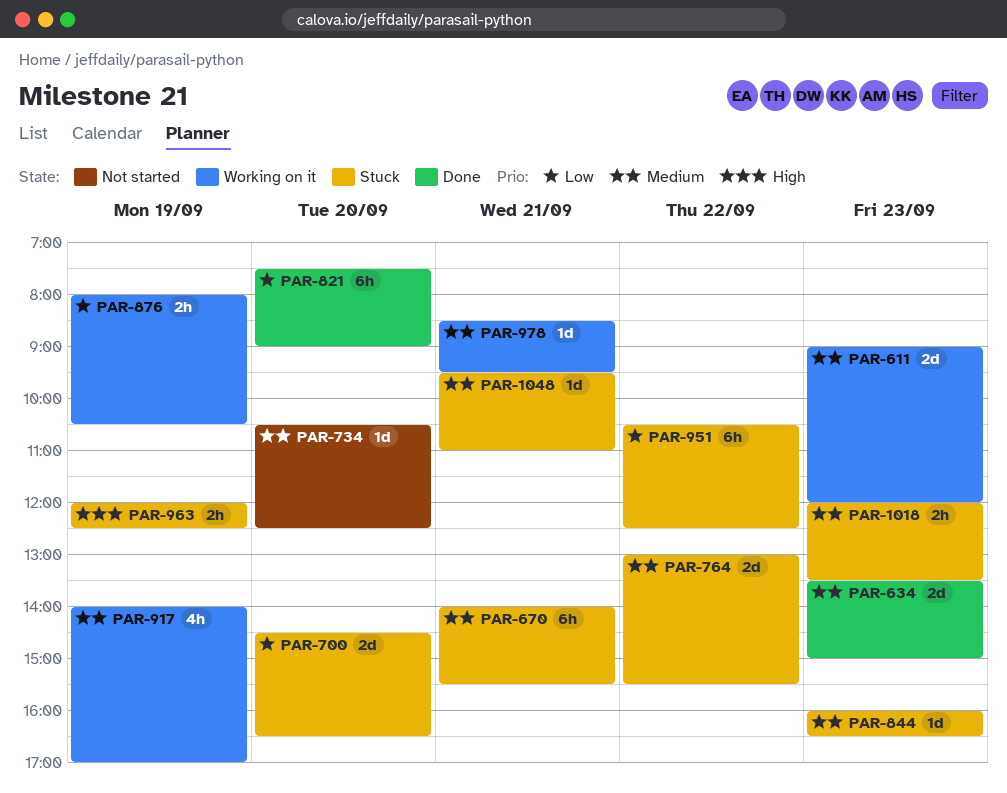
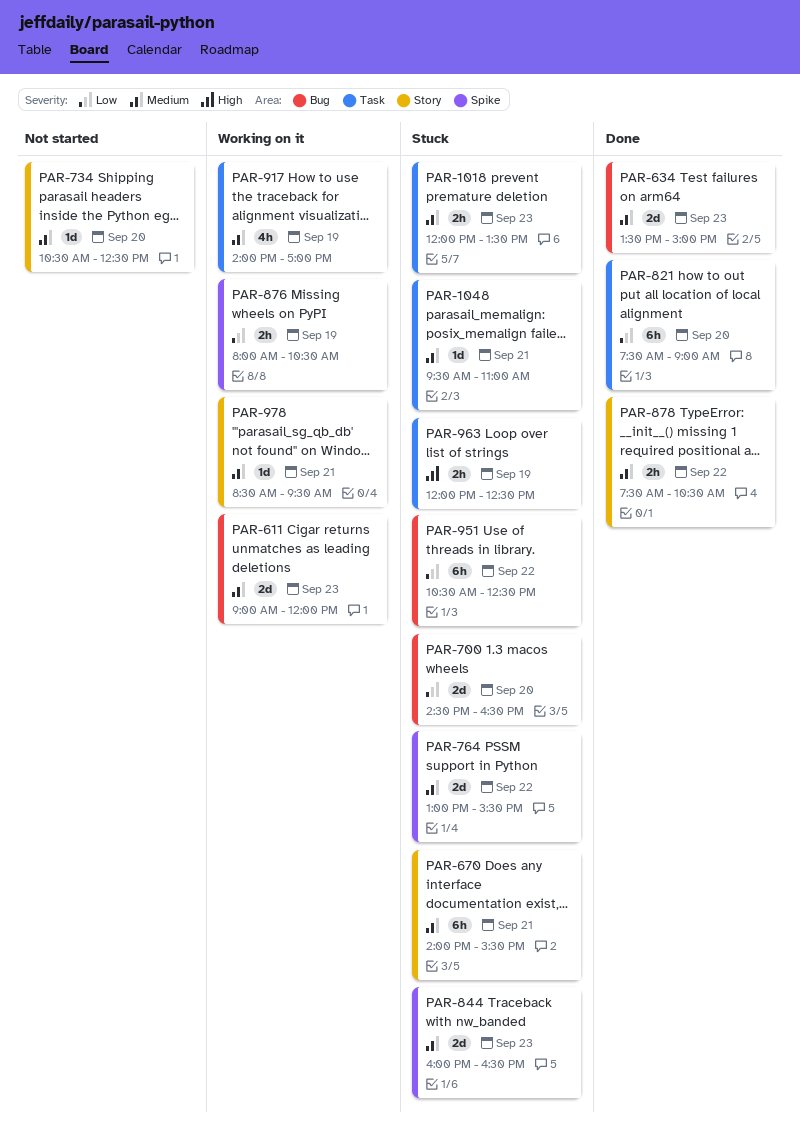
PAR-844, estimate: 1d -> 2d
PAR-878: none -> present

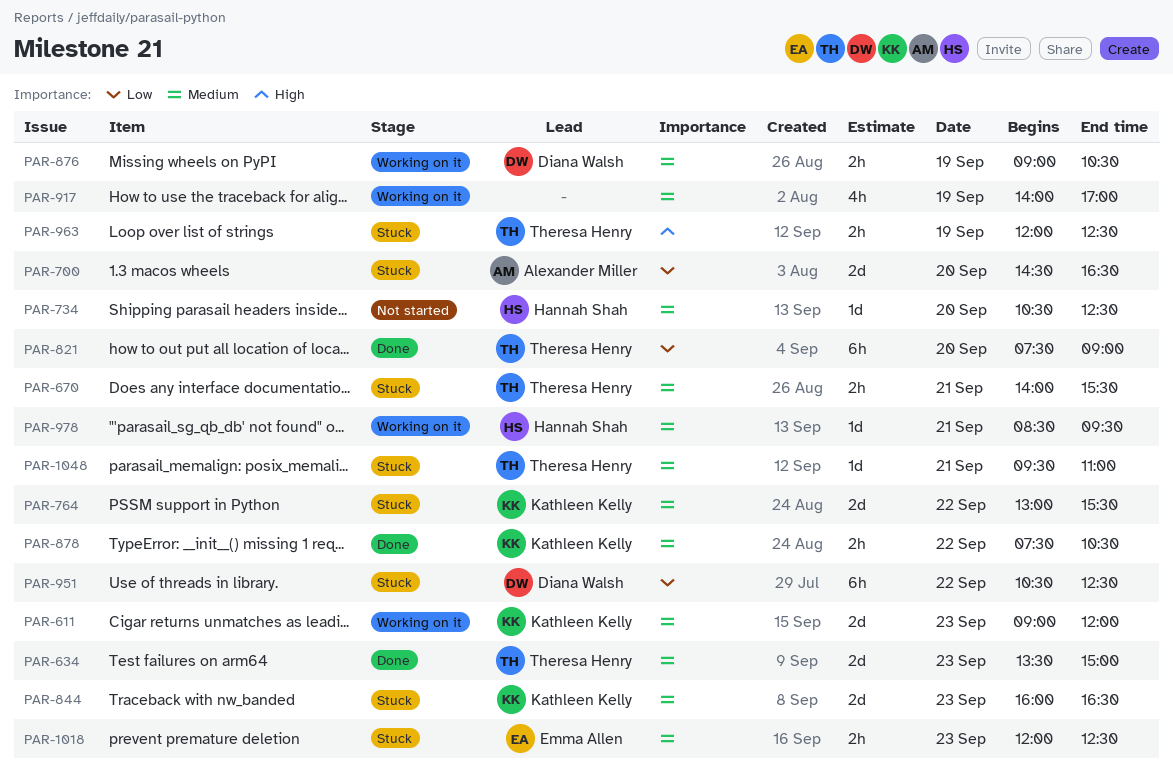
PAR-670, estimate: 6h -> 2h
PAR-876, priority: Low -> Medium
PAR-876, begins: 08:00 -> 09:00
PAR-1018, ends: 13:30 -> 12:30

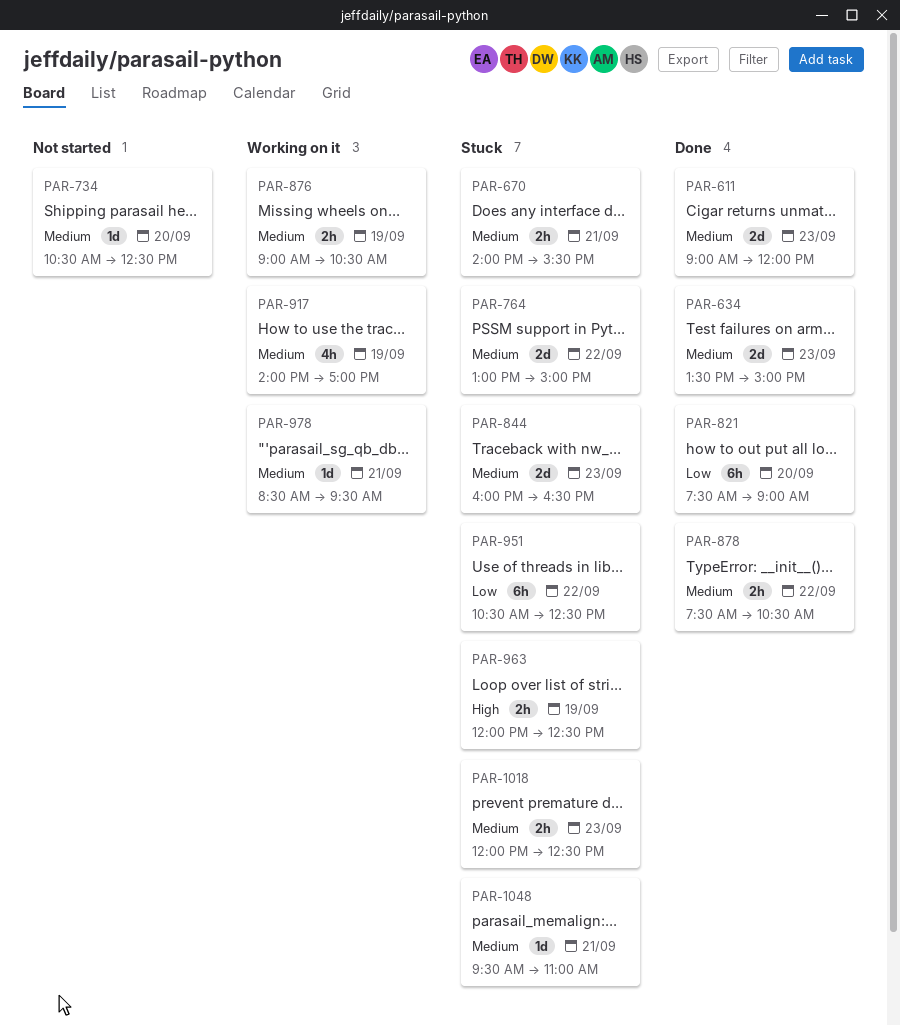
PAR-611, status: Working on it -> Done
PAR-700: present -> none
PAR-764, ends: 15:30 -> 15:00

